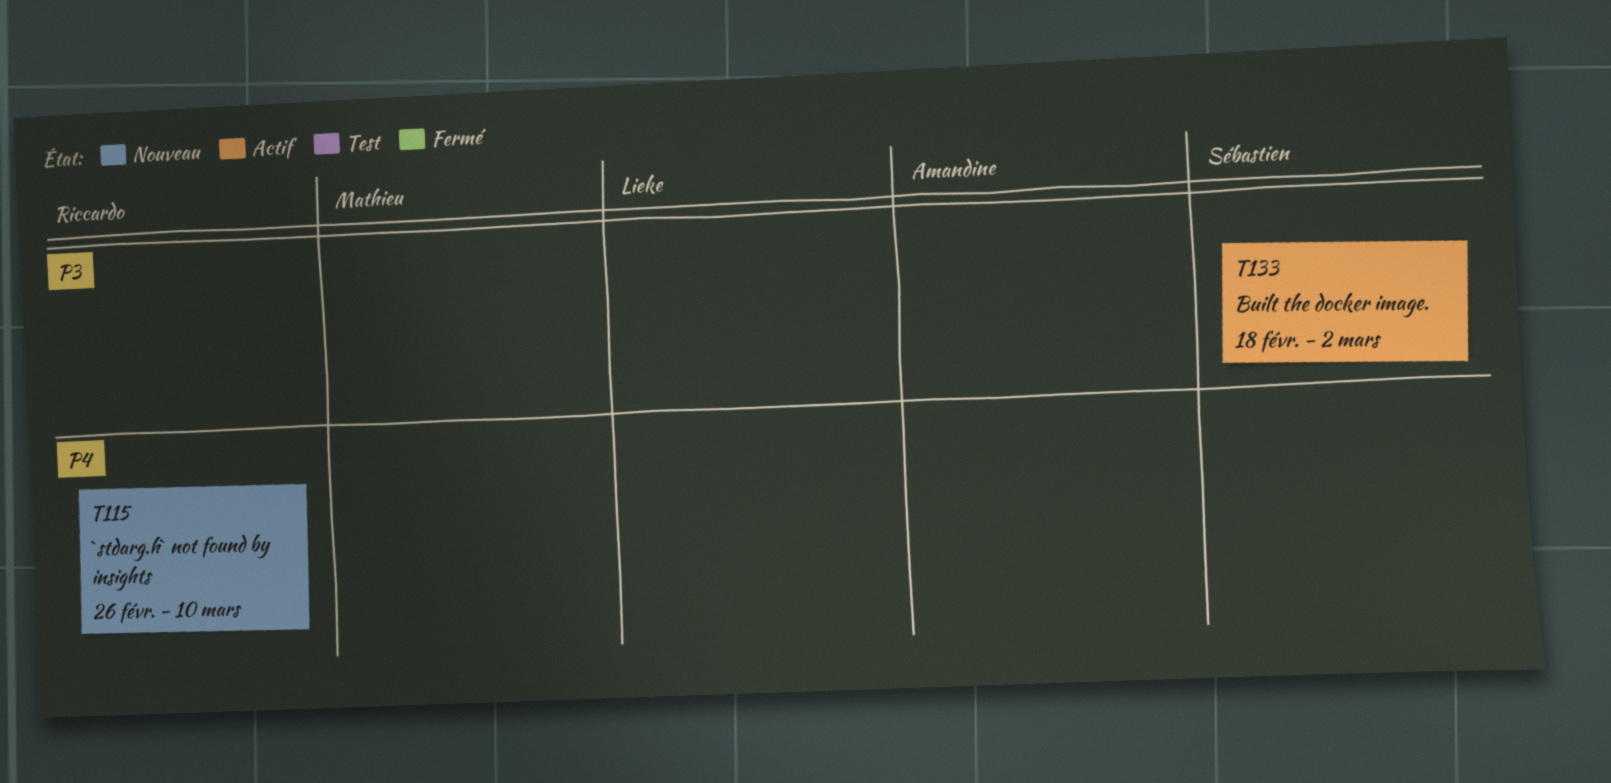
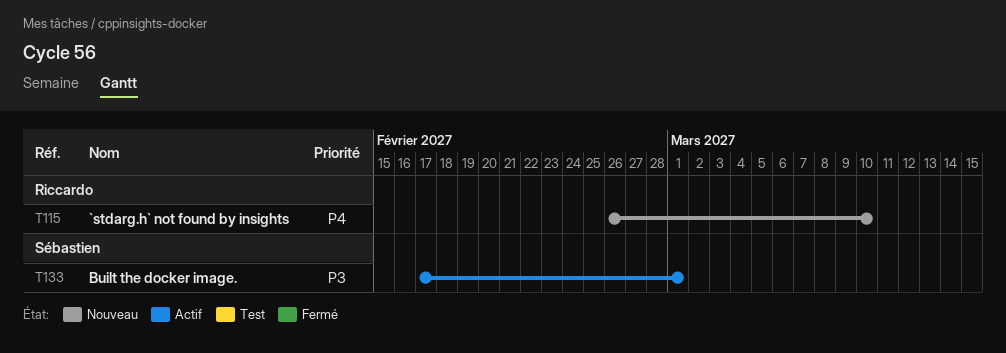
T133, start: Feb 18 -> Feb 17
T133, due: Mar 2 -> Mar 1

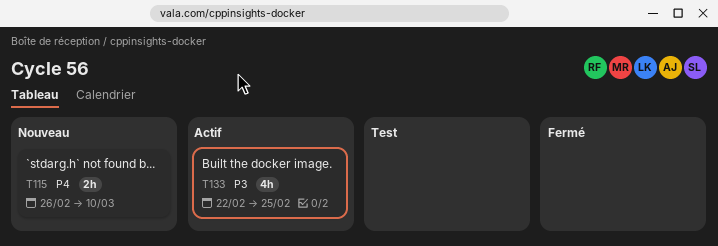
T133, start: Feb 17 -> Feb 22
T133, due: Mar 1 -> Feb 25

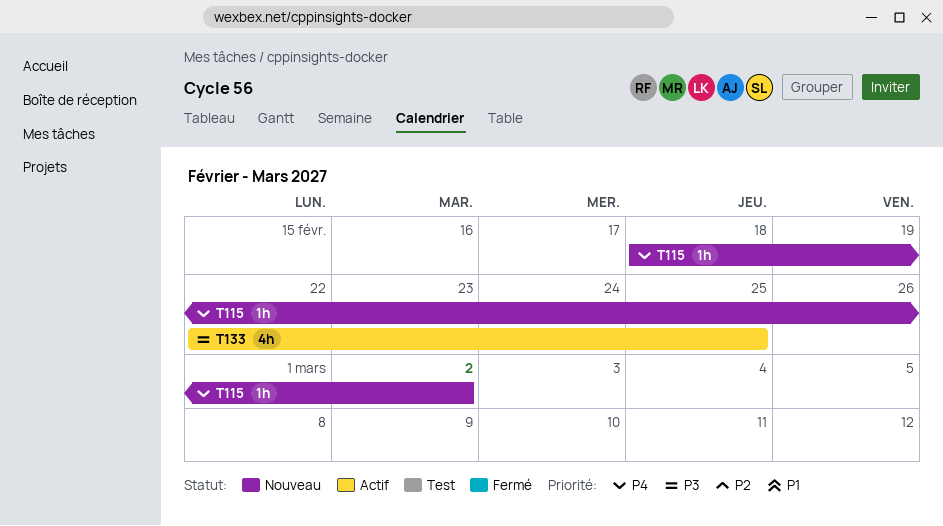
T115, estimate: 2h -> 1h
T115, start: Feb 26 -> Feb 18
T115, due: Mar 10 -> Mar 2

